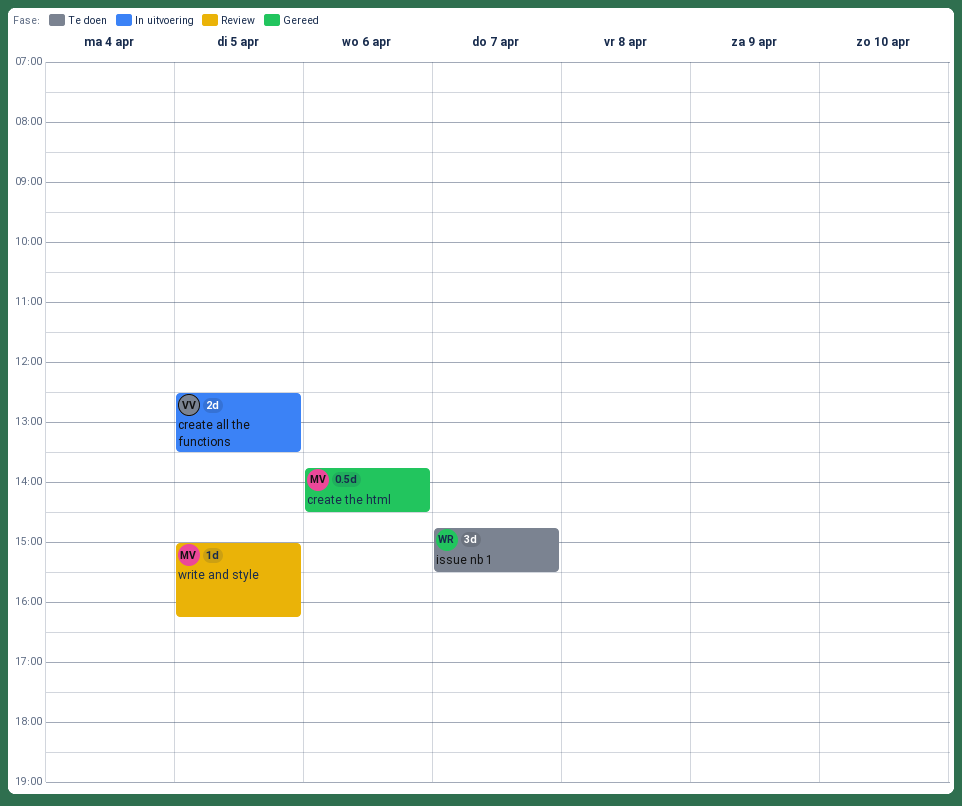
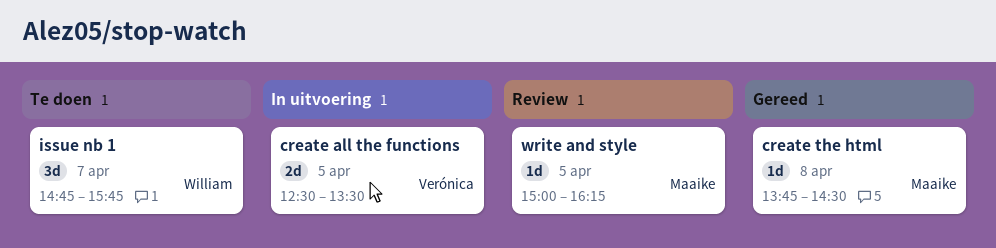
create the html, estimate: 0.5d -> 1d
create the html, day: Apr 6 -> Apr 8
issue nb 1, ends: 15:30 -> 15:45

